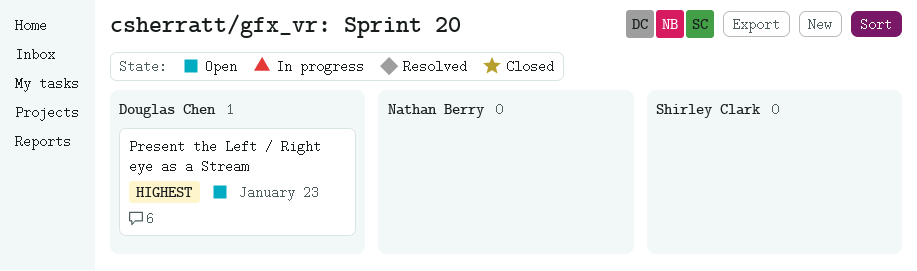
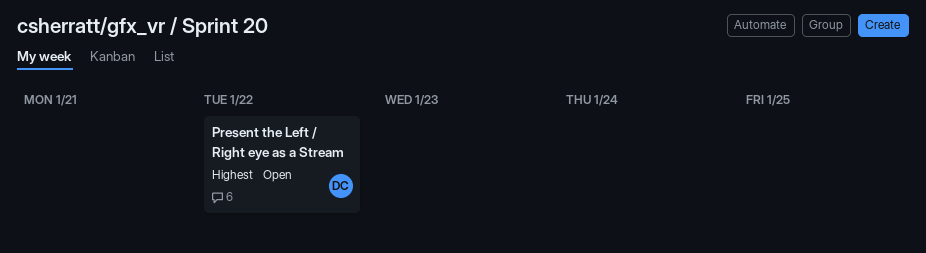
Present the Left / Right eye as a Stream, due: Jan 23 -> Jan 22

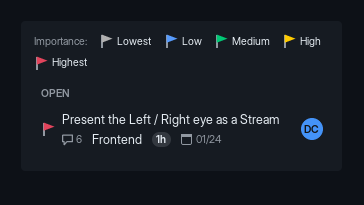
Present the Left / Right eye as a Stream, due: Jan 22 -> Jan 24

